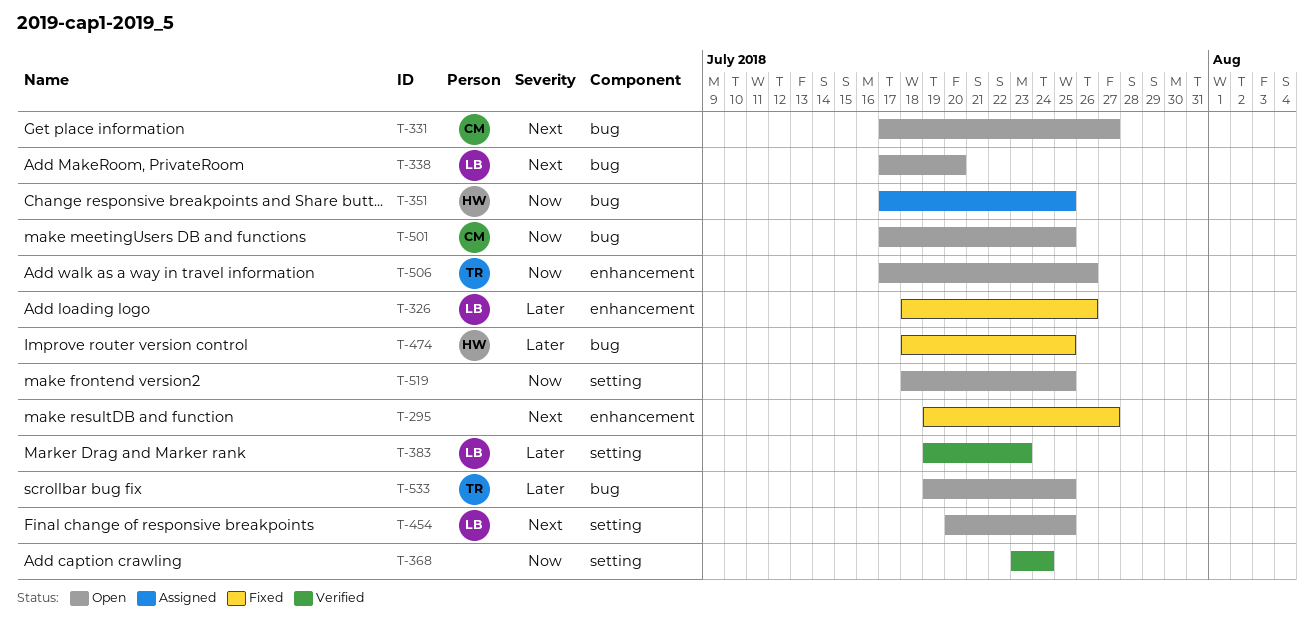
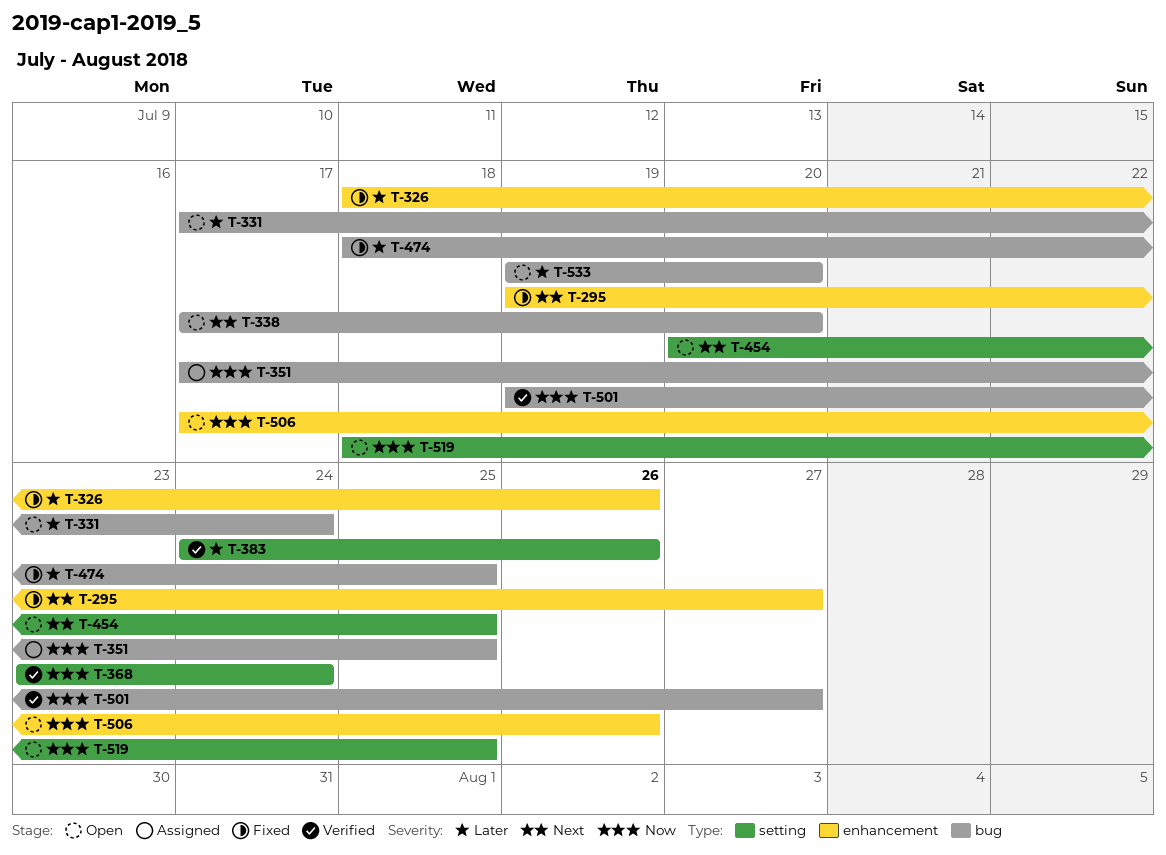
T-331, priority: Next -> Later
T-331, due: Jul 27 -> Jul 24
T-383, start: Jul 19 -> Jul 24
T-383, due: Jul 23 -> Jul 26
T-501, status: Open -> Verified
T-501, start: Jul 17 -> Jul 19
T-501, due: Jul 25 -> Jul 27
T-533, due: Jul 25 -> Jul 20

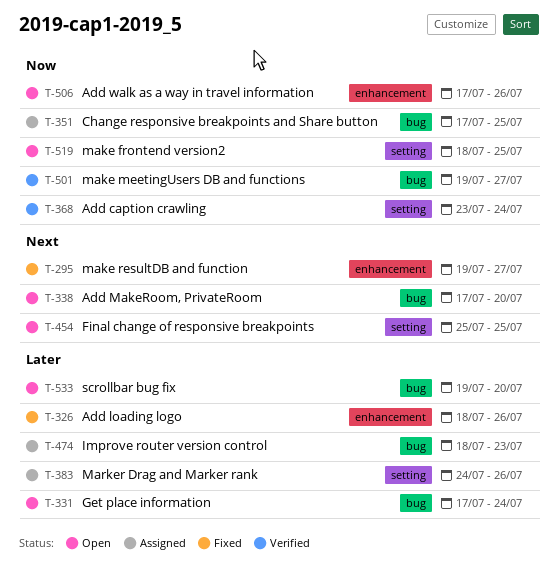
T-383, status: Verified -> Assigned
T-454, start: Jul 20 -> Jul 25
T-474, status: Fixed -> Assigned
T-474, due: Jul 25 -> Jul 23

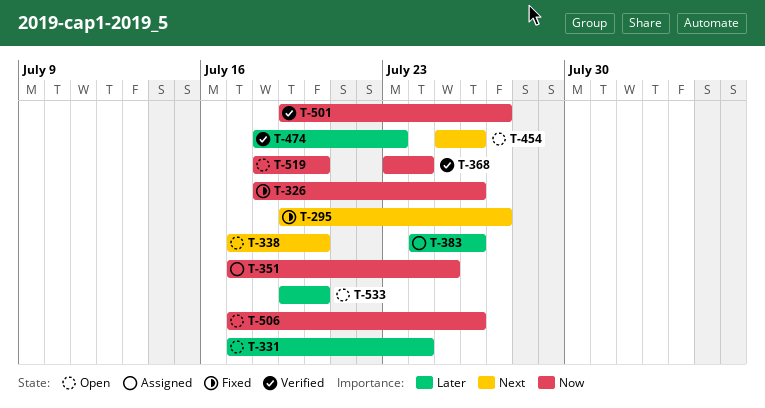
T-326, priority: Later -> Now
T-454, due: Jul 25 -> Jul 26
T-474, status: Assigned -> Verified
T-519, due: Jul 25 -> Jul 20

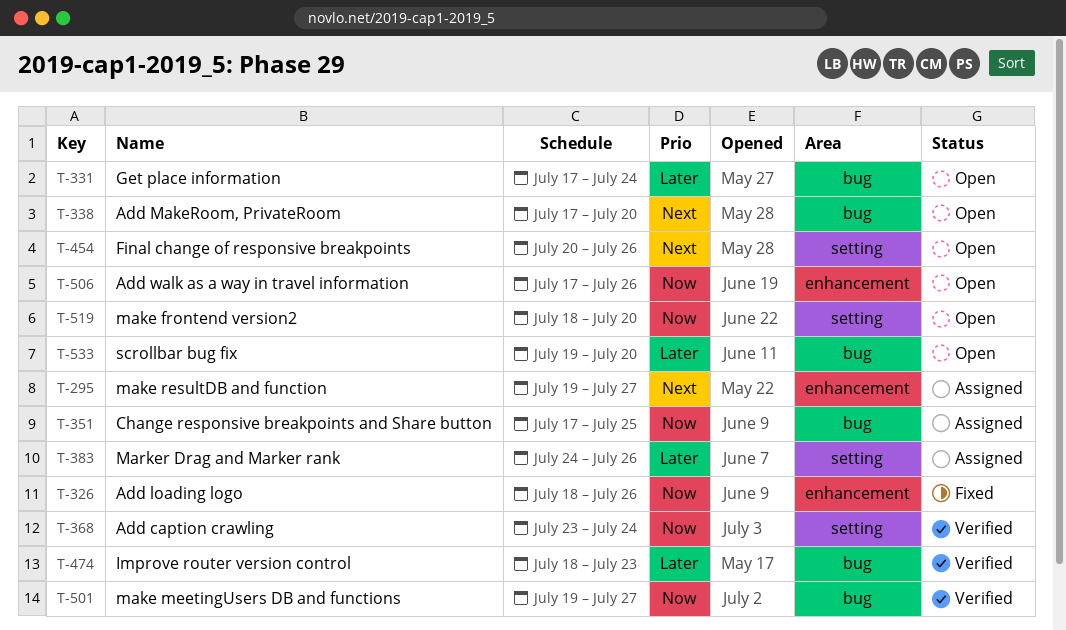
T-295, status: Fixed -> Assigned
T-454, start: Jul 25 -> Jul 20

